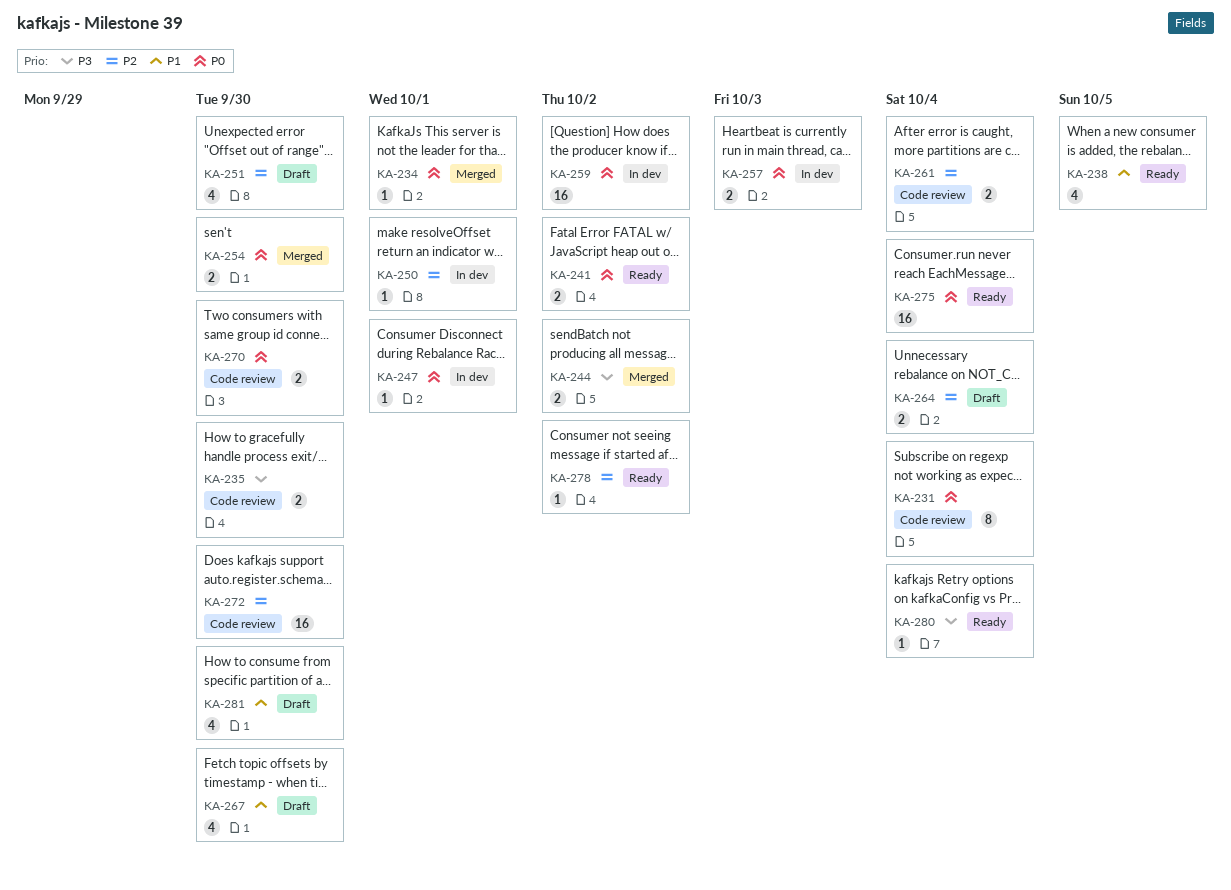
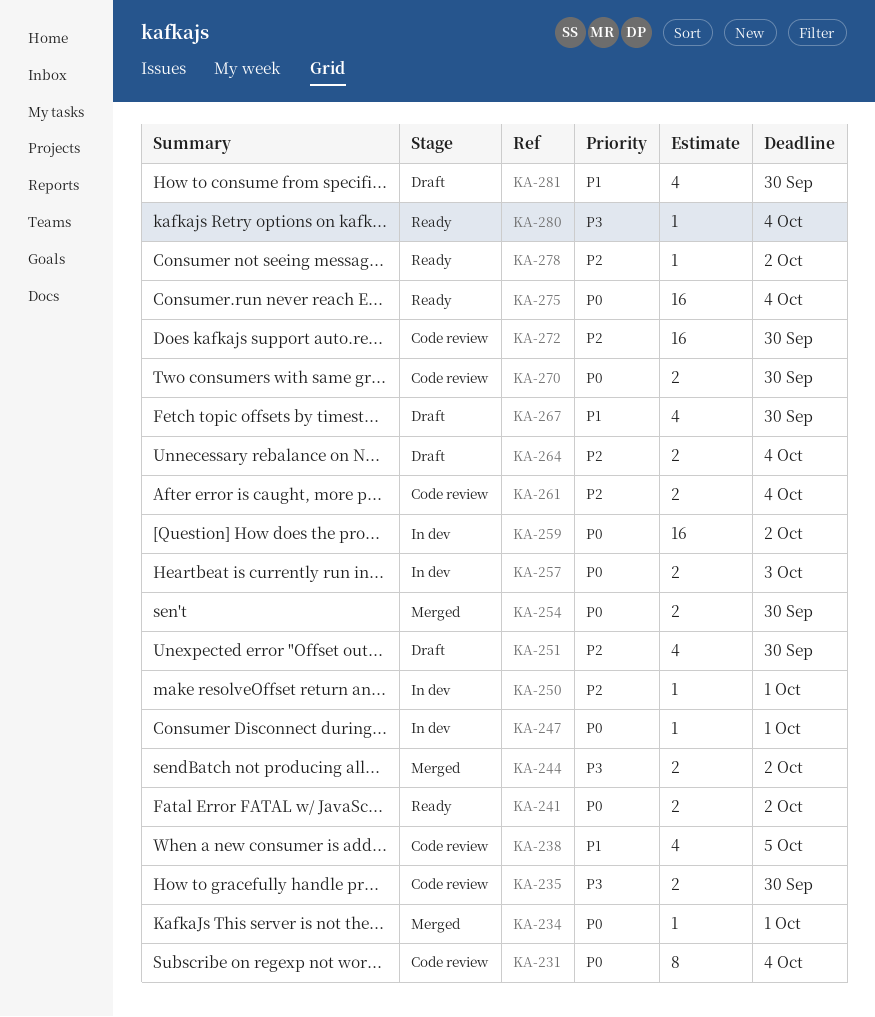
KA-238, status: Ready -> Code review

